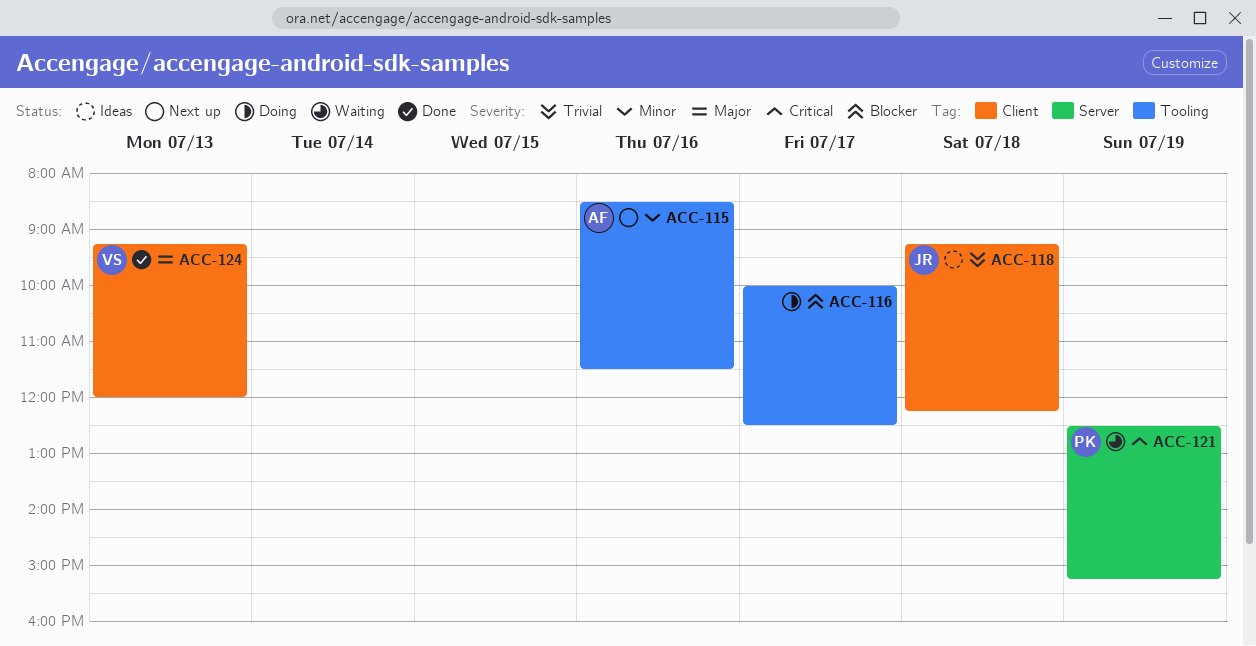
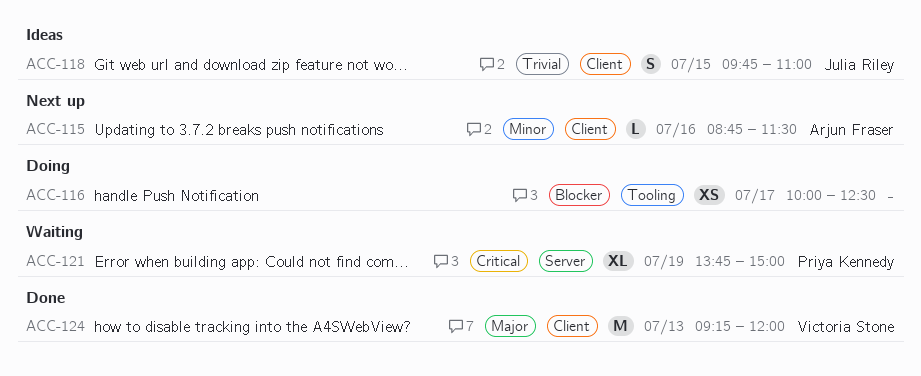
ACC-115, label: Tooling -> Client
ACC-115, begins: 08:30 -> 08:45
ACC-118, day: Jul 18 -> Jul 15
ACC-118, begins: 09:15 -> 09:45
ACC-118, ends: 12:15 -> 11:00
ACC-121, begins: 12:30 -> 13:45
ACC-121, ends: 15:15 -> 15:00

